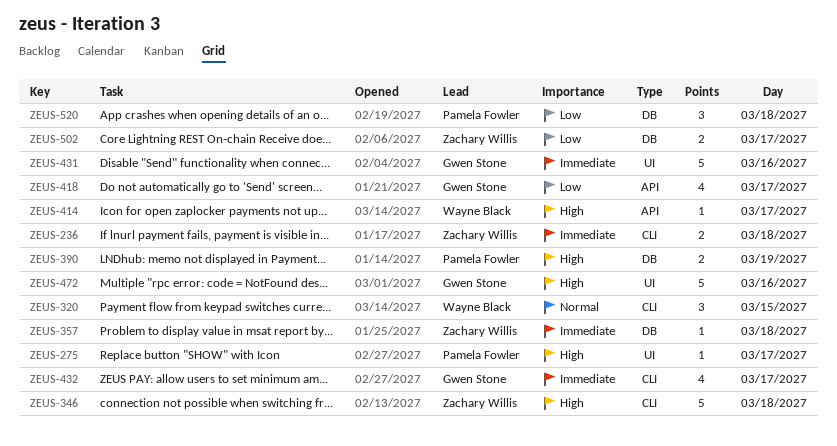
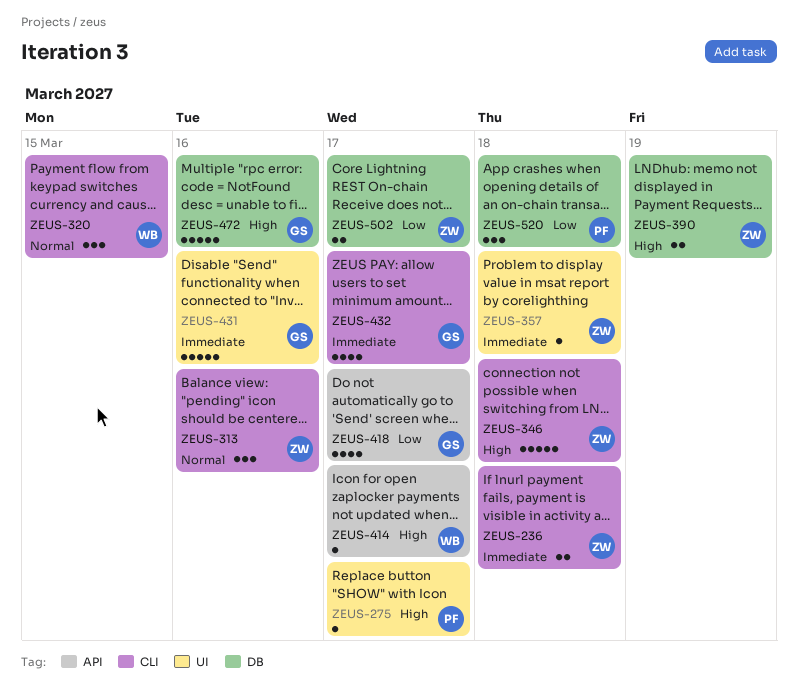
ZEUS-313: none -> present
ZEUS-357, label: DB -> UI
ZEUS-390, owner: Pamela Fowler -> Zachary Willis
ZEUS-472, label: UI -> DB

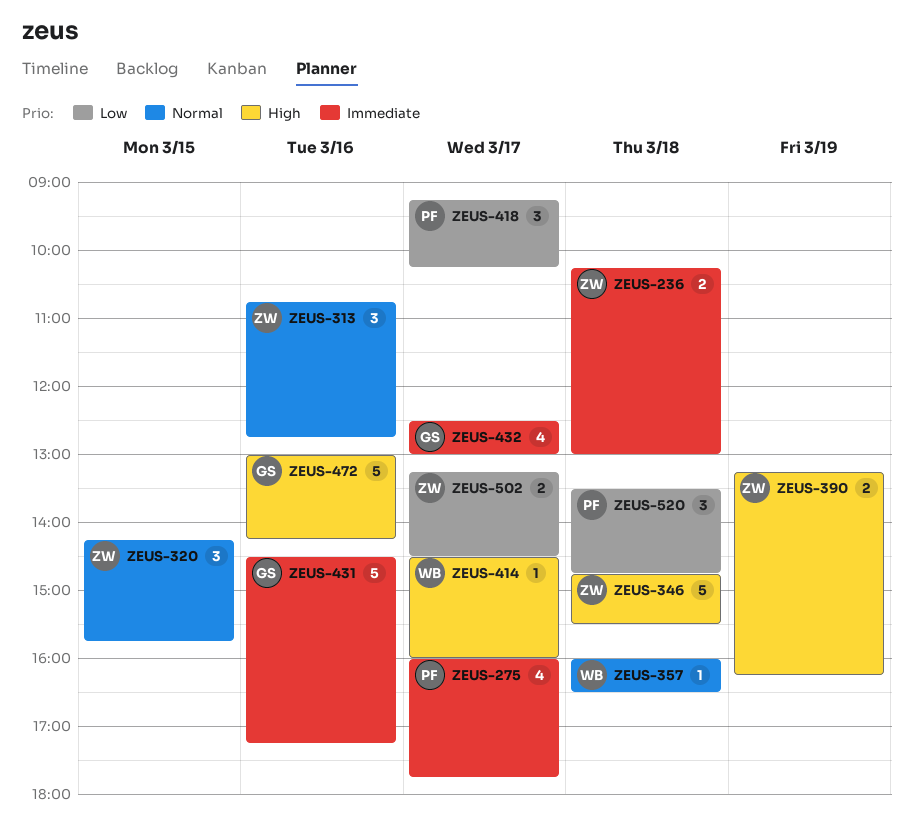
ZEUS-275, priority: High -> Immediate
ZEUS-275, estimate: 1 -> 4
ZEUS-320, owner: WB -> ZW
ZEUS-357, owner: ZW -> WB
ZEUS-357, priority: Immediate -> Normal
ZEUS-418, owner: GS -> PF
ZEUS-418, estimate: 4 -> 3

